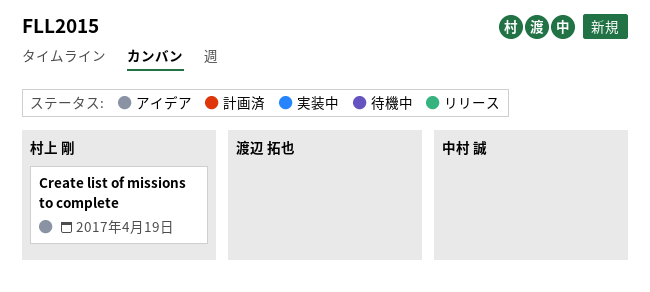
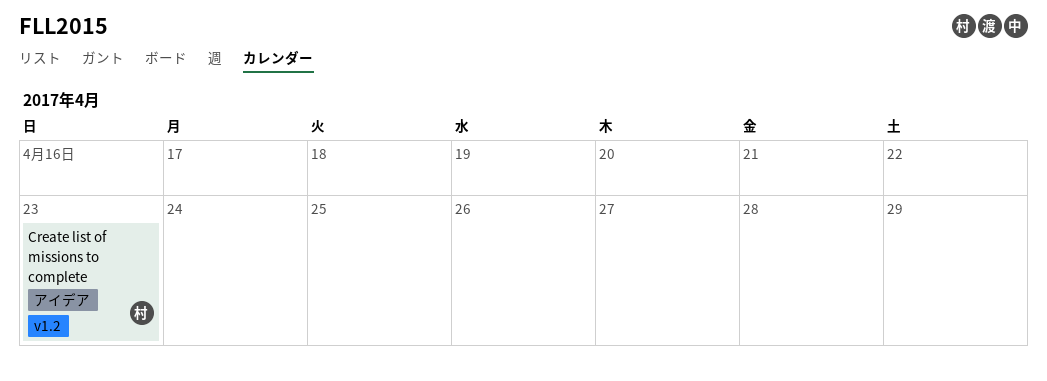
Create list of missions to complete, due: Apr 19 -> Apr 23

